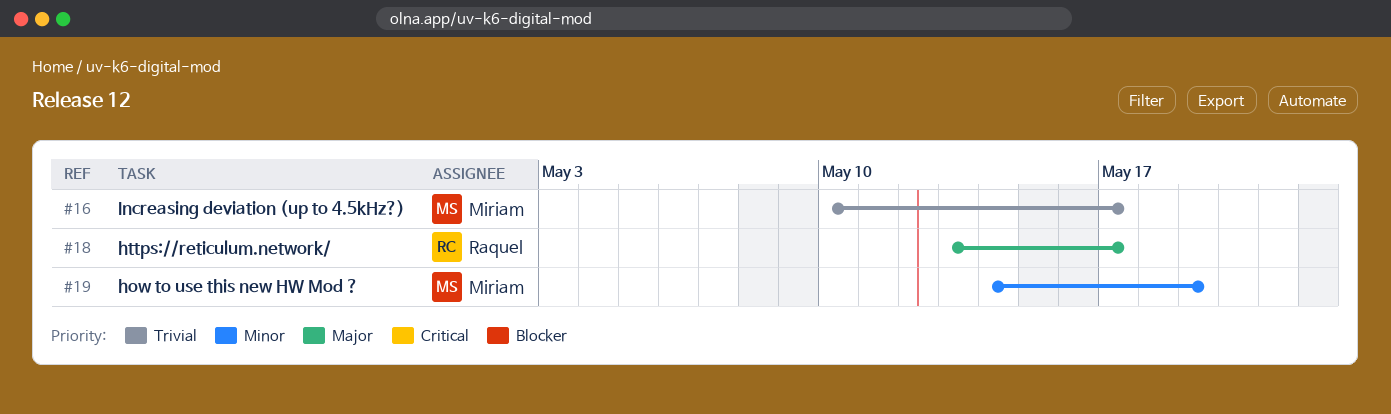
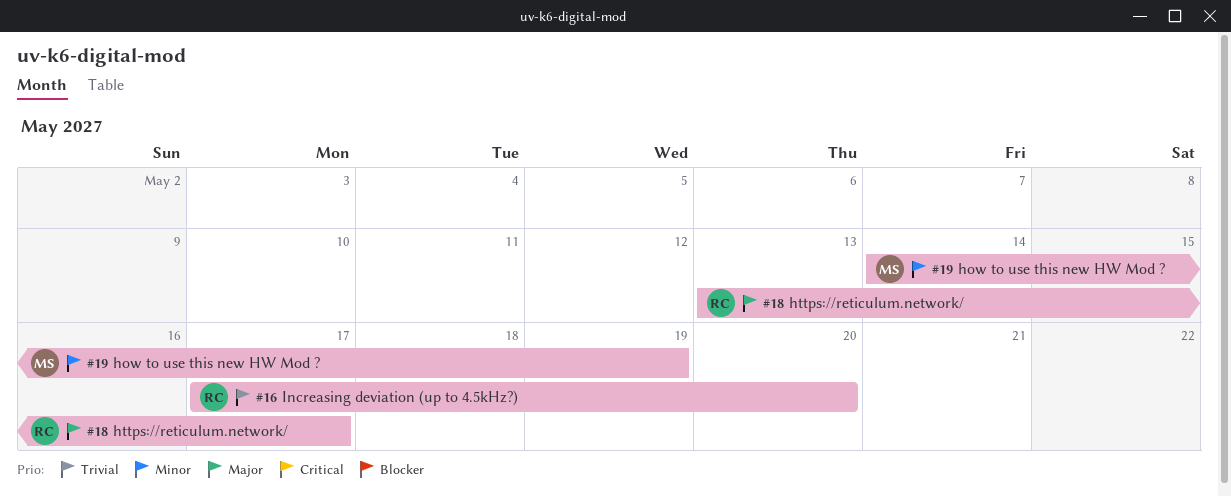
#16, owner: Miriam -> Raquel
#16, start: May 10 -> May 17
#16, due: May 17 -> May 20

